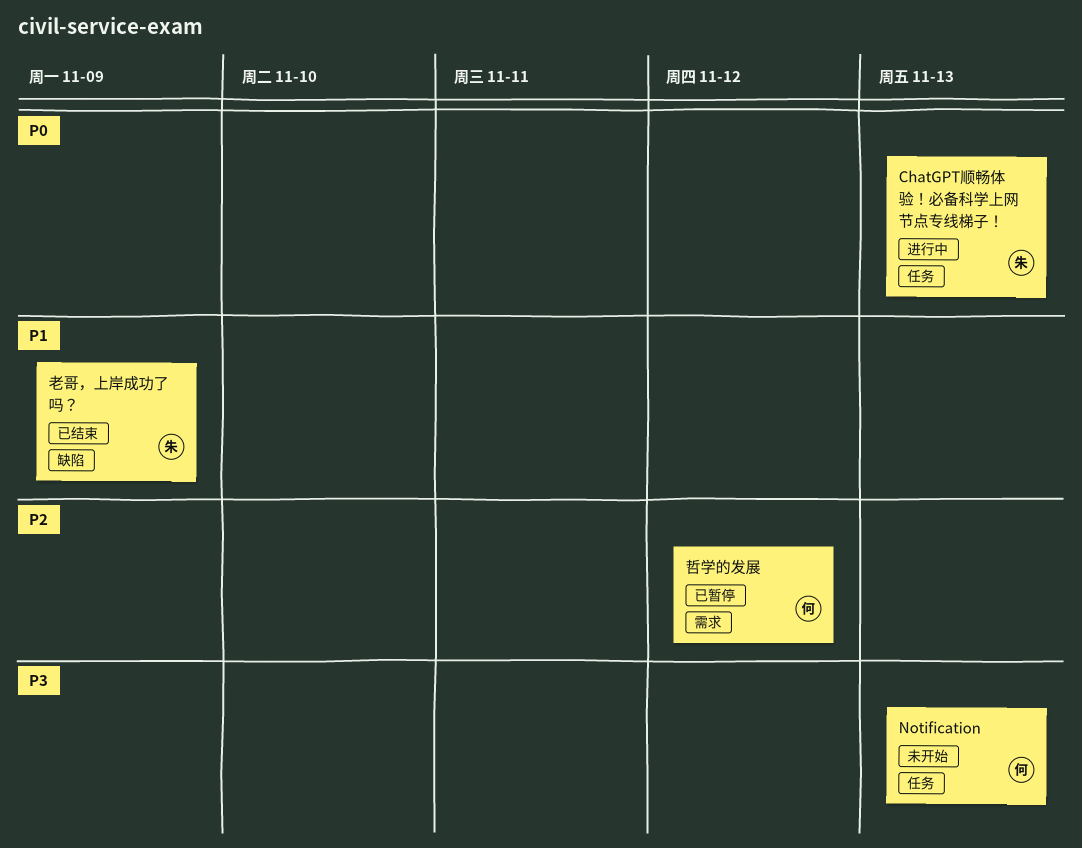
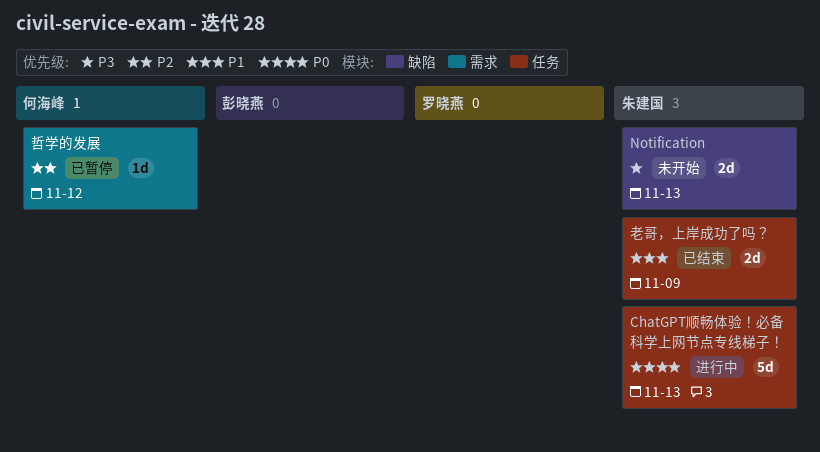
Notification, owner: 何海峰 -> 朱建国
Notification, label: 任务 -> 缺陷
老哥，上岸成功了吗？, label: 缺陷 -> 任务

